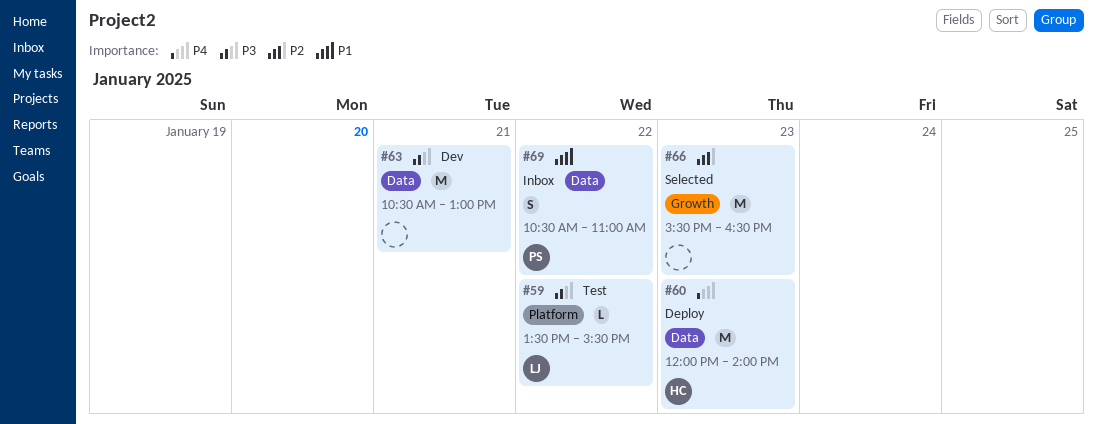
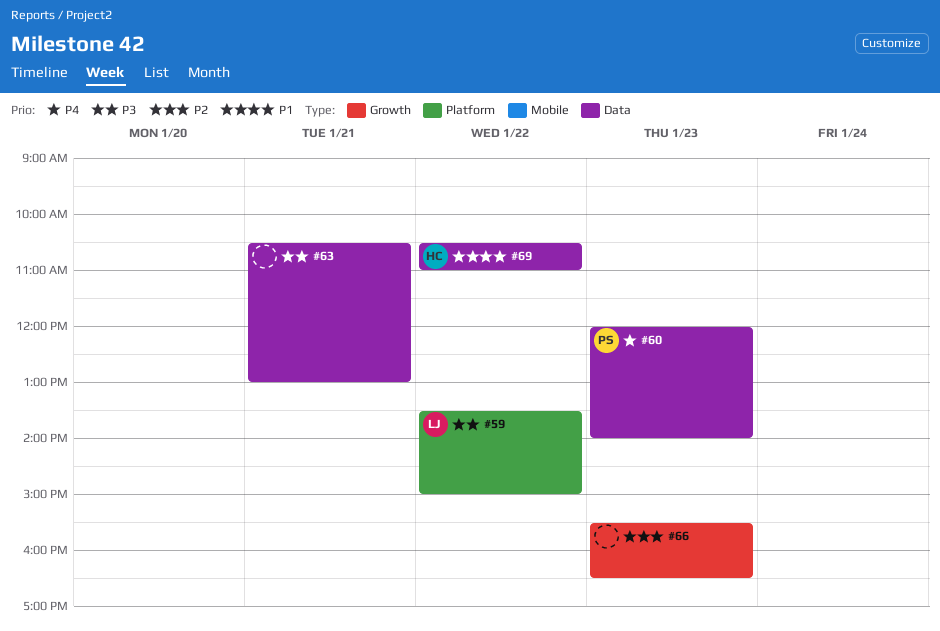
#59, ends: 15:30 -> 15:00
#60, owner: HC -> PS
#69, owner: PS -> HC

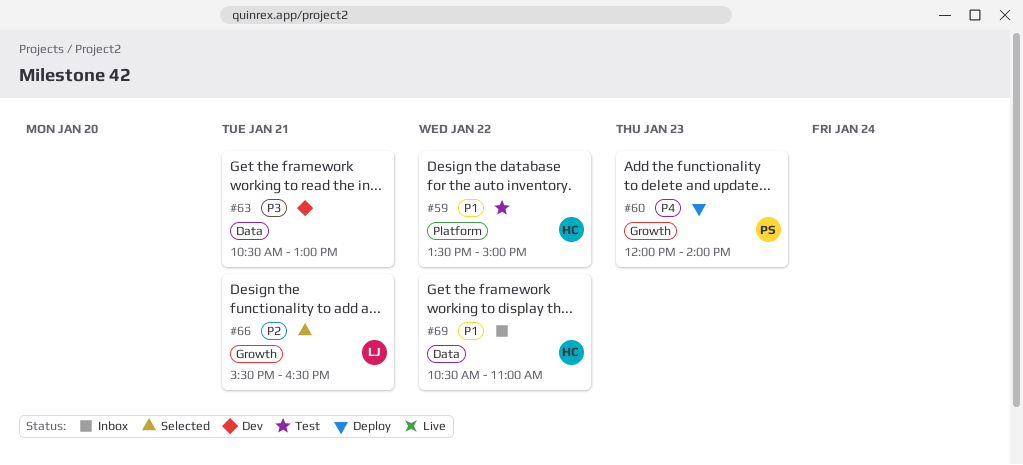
#59, owner: LJ -> HC
#59, priority: P3 -> P1
#60, label: Data -> Growth
#66, owner: none -> LJ
#66, day: Jan 23 -> Jan 21

